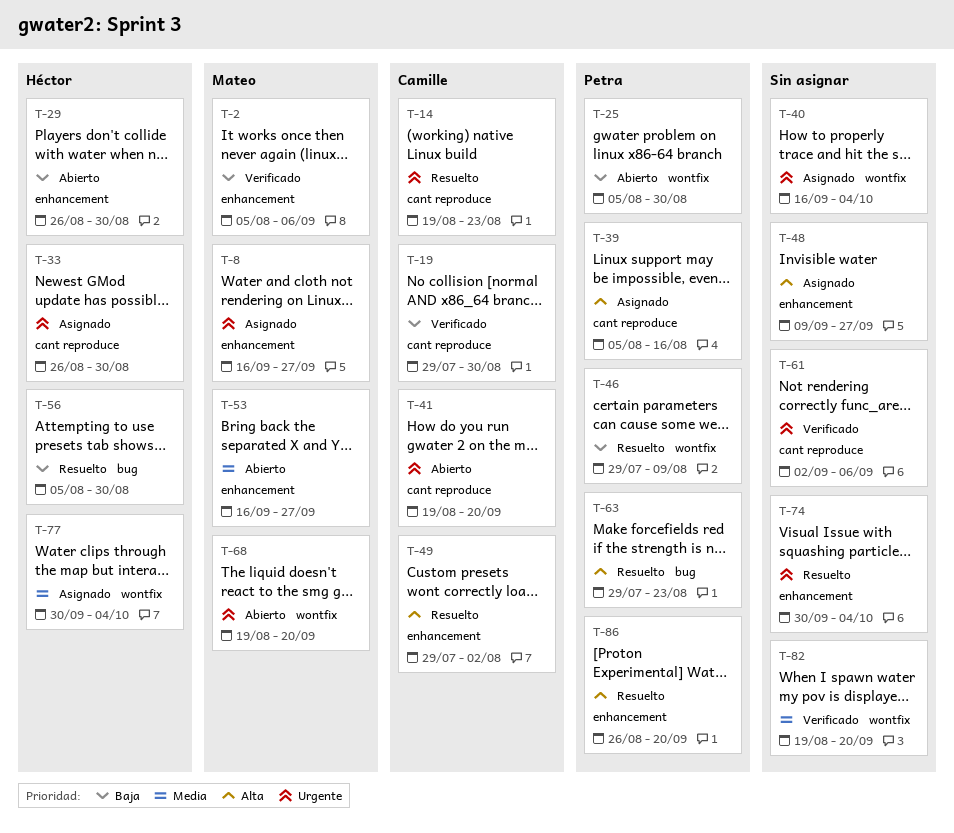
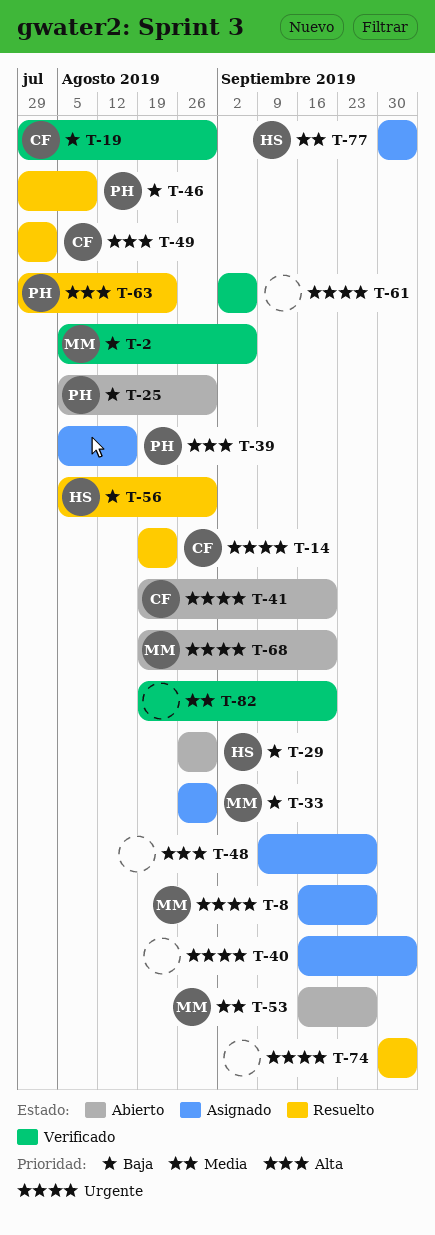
T-33, owner: Héctor -> Mateo
T-33, priority: Urgente -> Baja
T-86: present -> none

